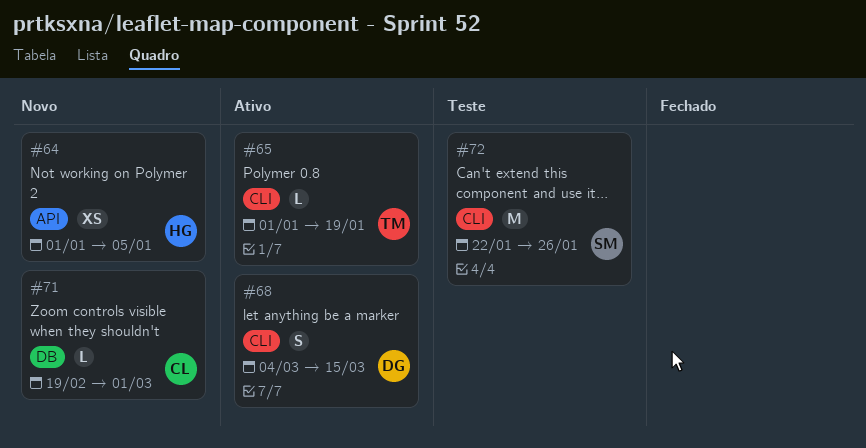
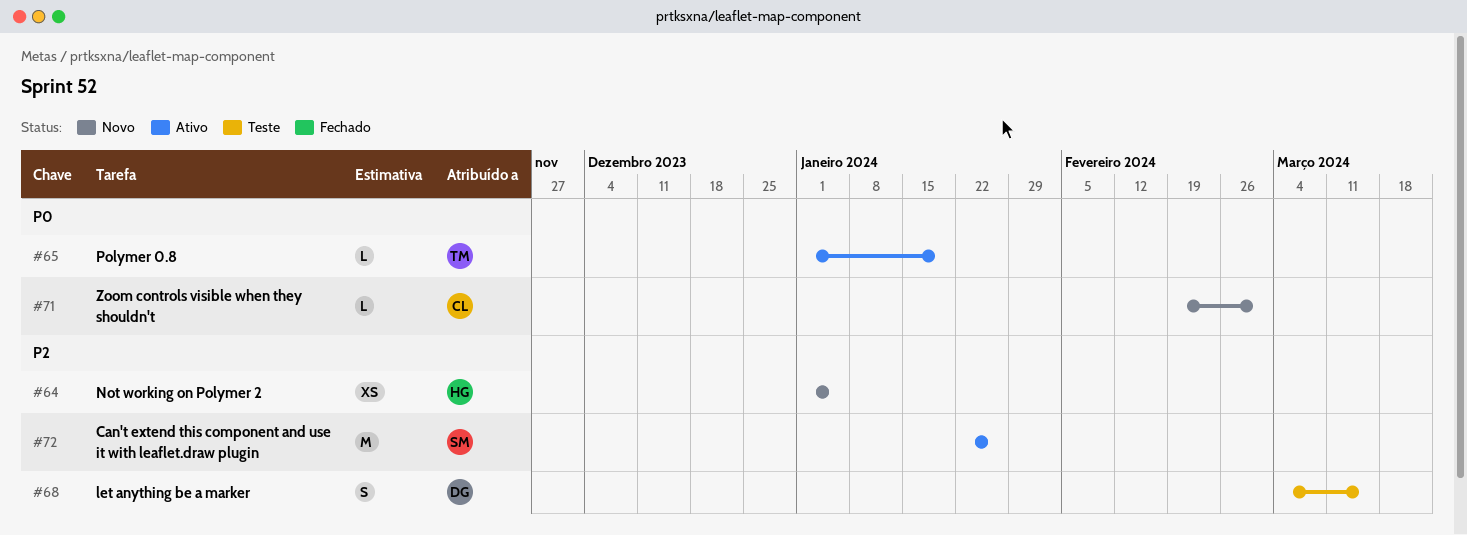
#68, status: Ativo -> Teste
#72, status: Teste -> Ativo

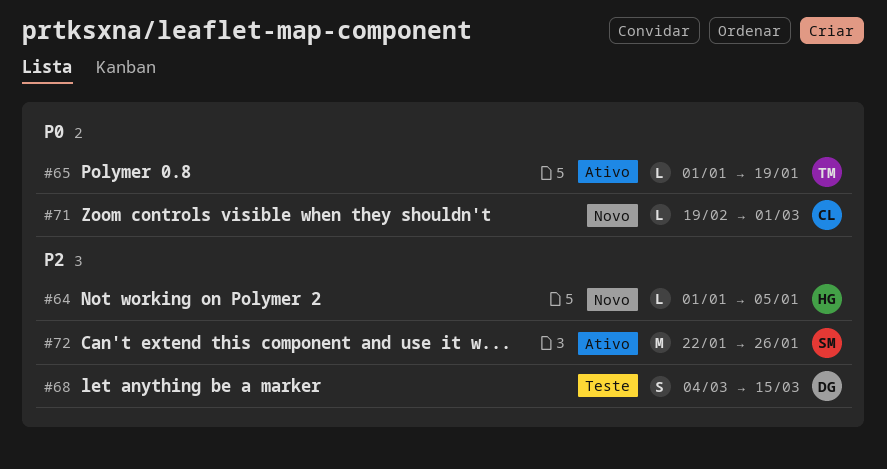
#64, estimate: XS -> L

